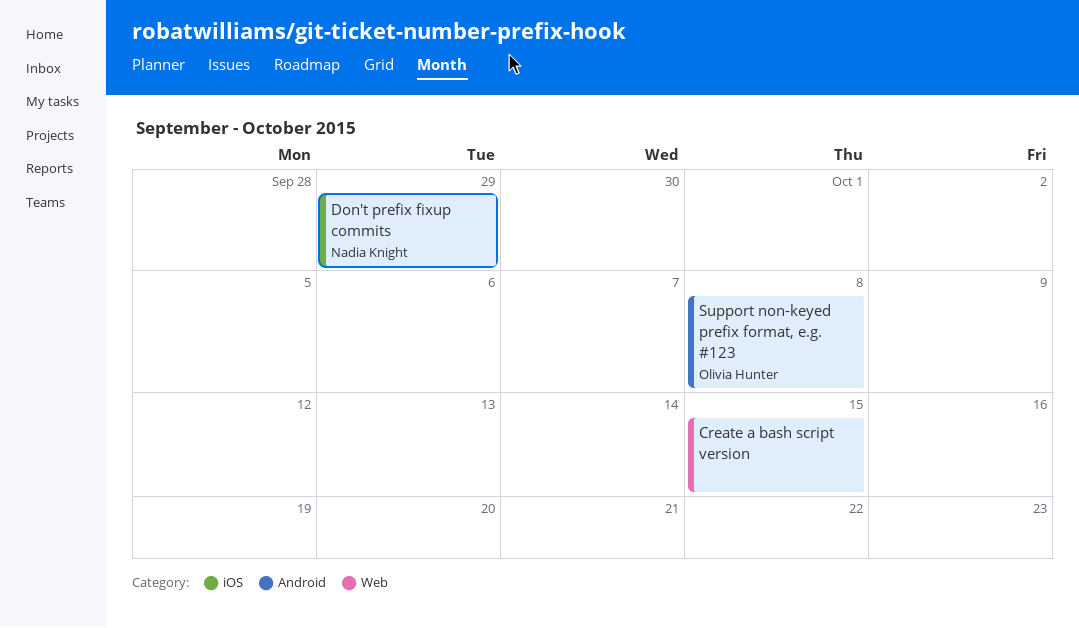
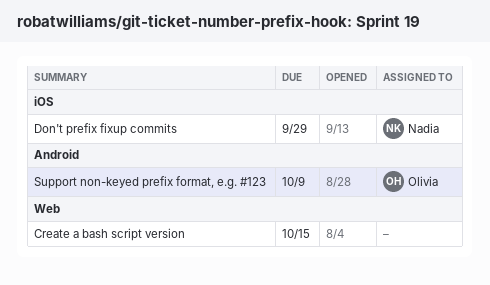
Support non-keyed prefix format, e.g. #123, due: Oct 8 -> Oct 9

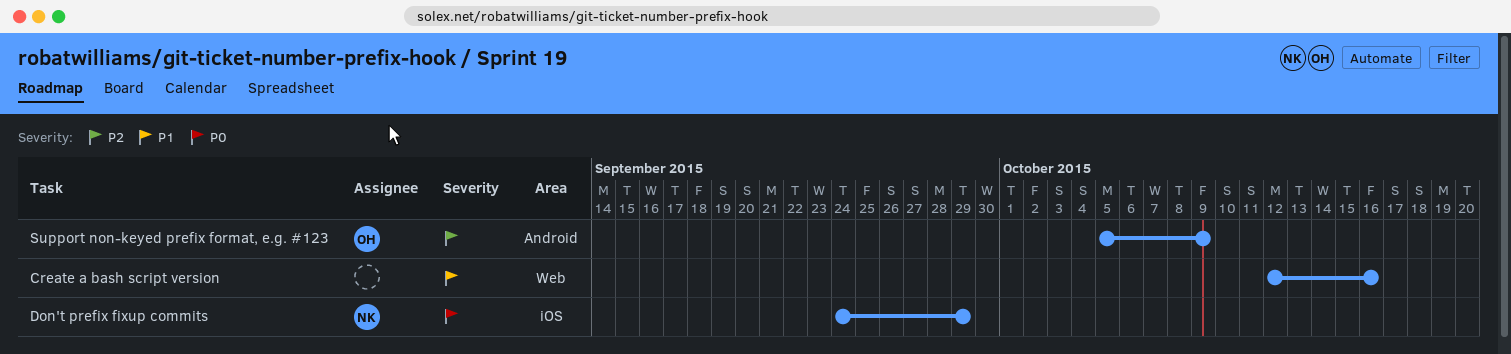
Create a bash script version, due: Oct 15 -> Oct 16

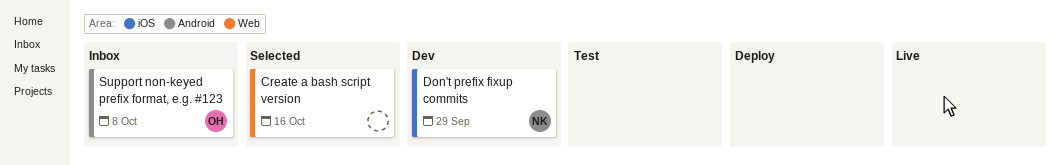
Support non-keyed prefix format, e.g. #123, due: Oct 9 -> Oct 8

